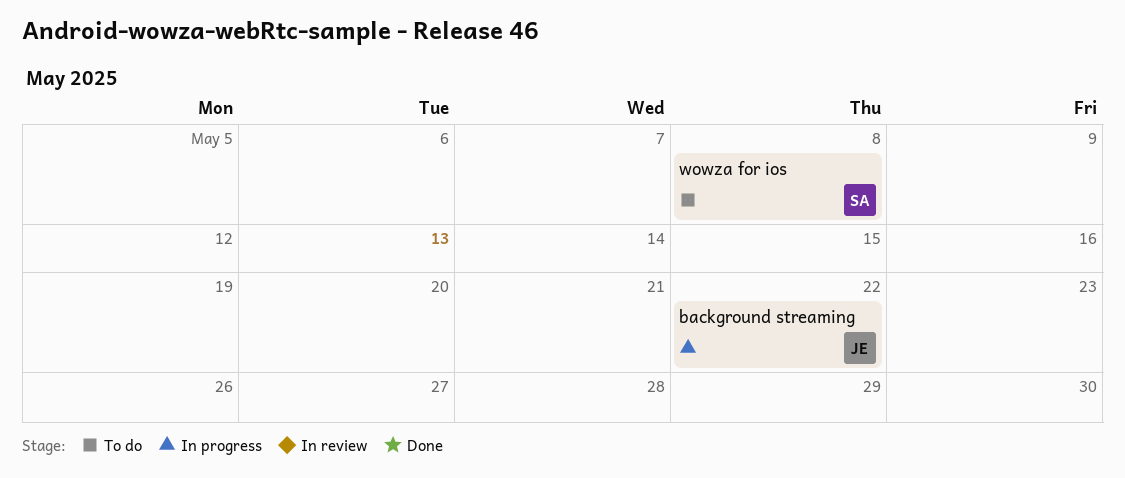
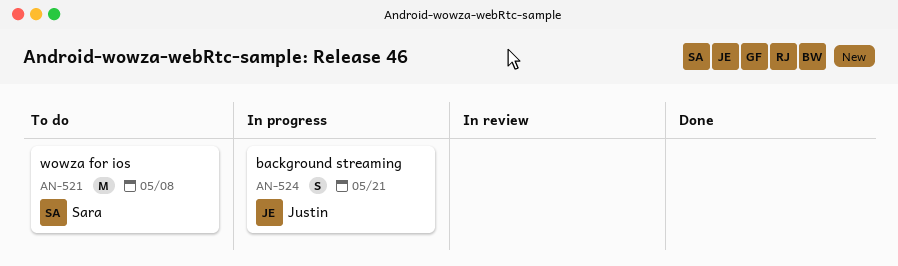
background streaming, due: May 22 -> May 21

